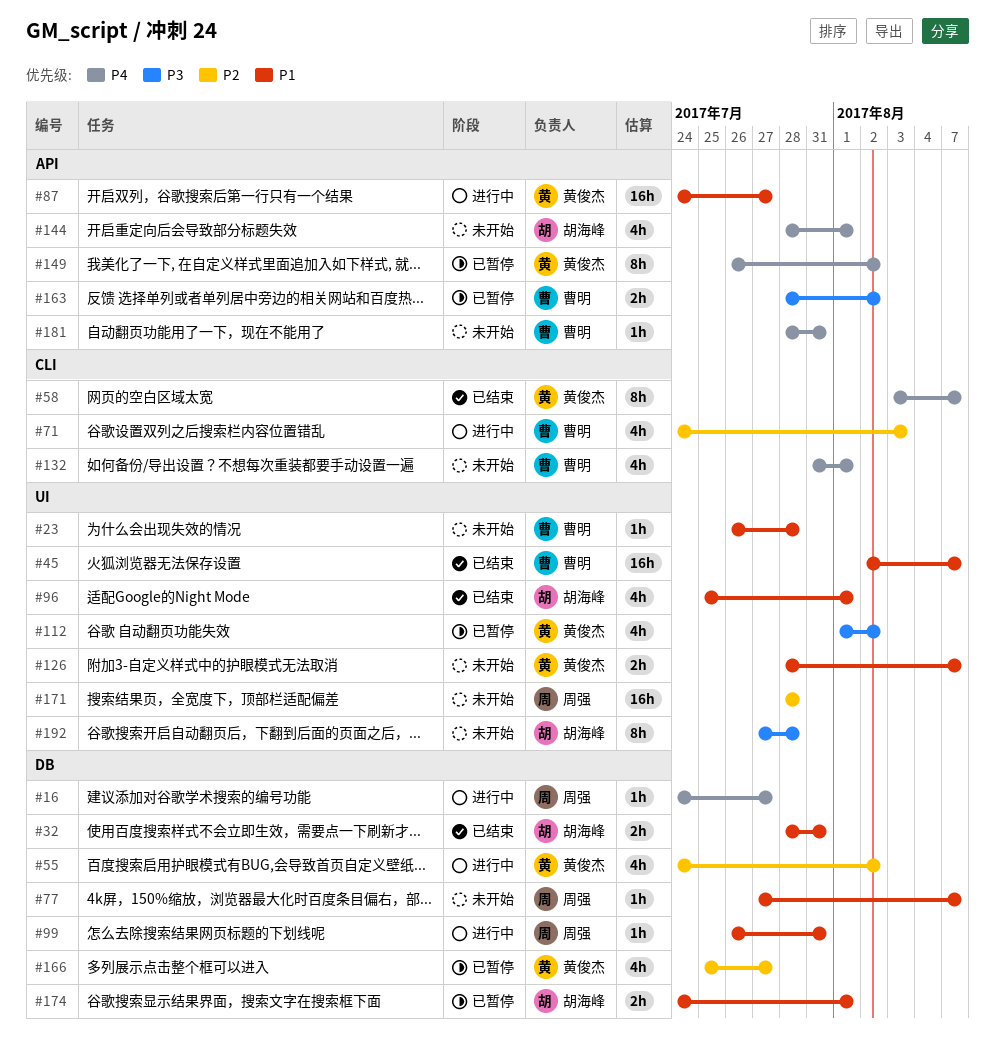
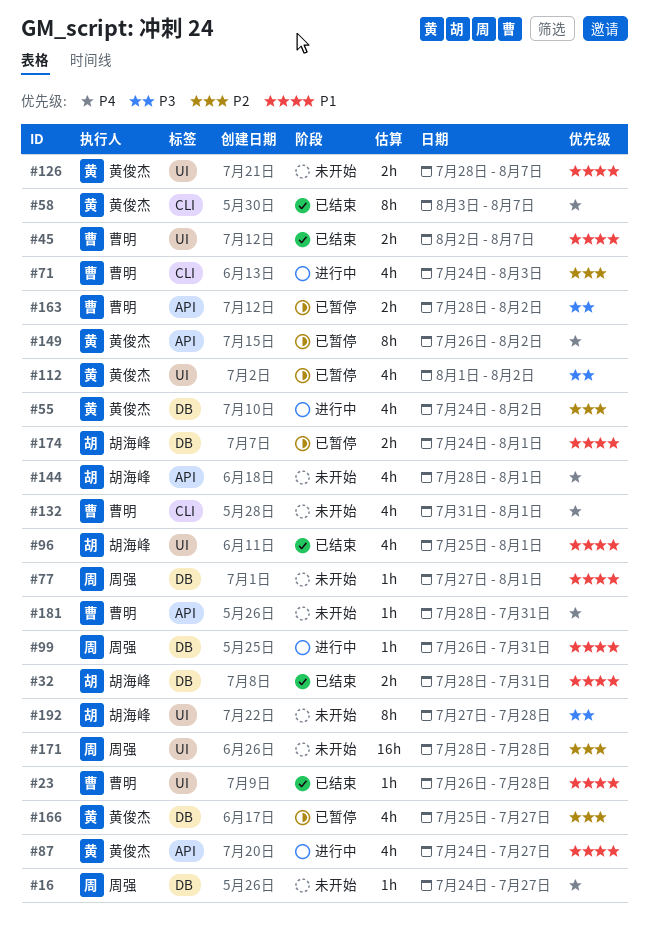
#16, status: 进行中 -> 未开始
#23, status: 未开始 -> 已结束
#45, estimate: 16h -> 2h
#77, due: Aug 7 -> Aug 1
#87, estimate: 16h -> 4h

